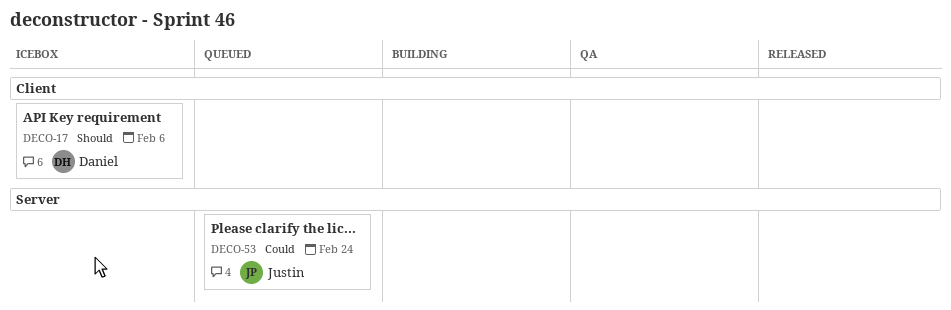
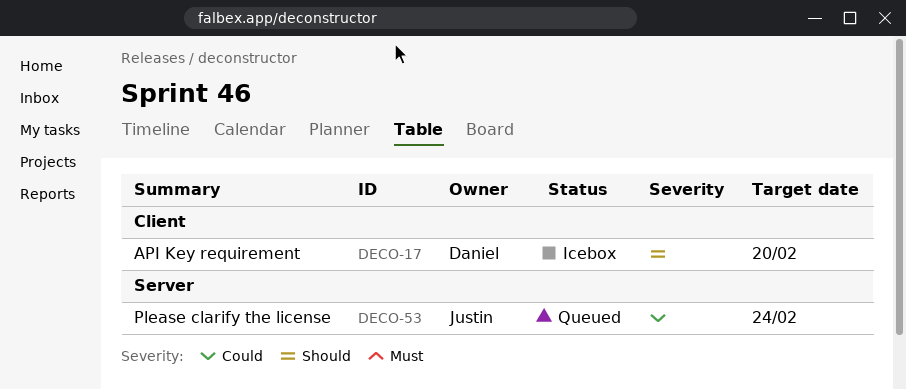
DECO-17, due: Feb 6 -> Feb 20

